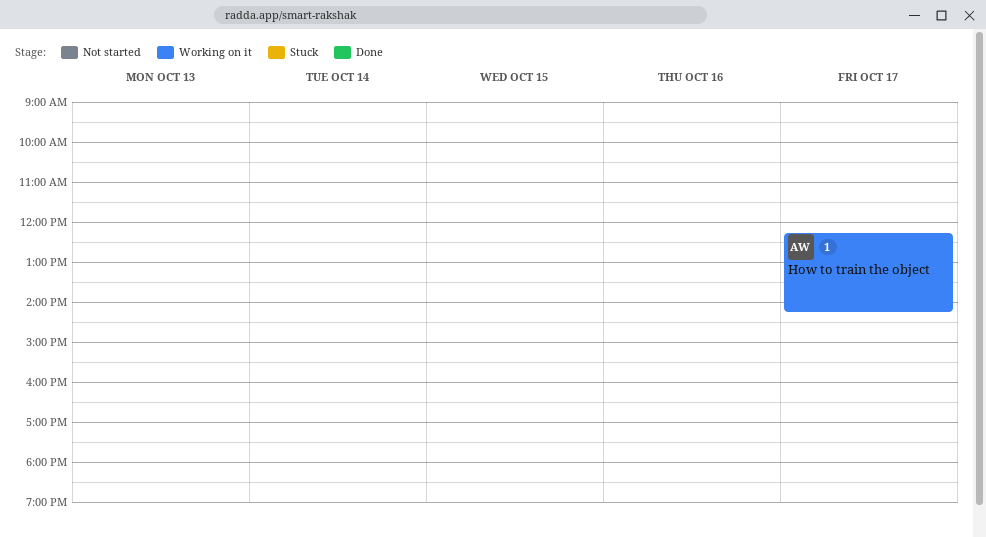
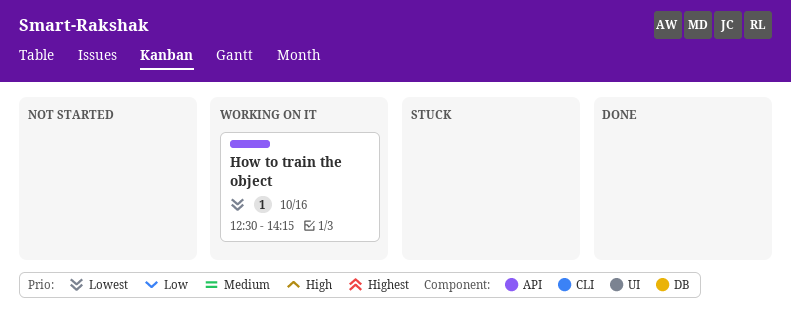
How to train the object, day: Oct 17 -> Oct 16
How to train the object, begins: 12:15 -> 12:30

